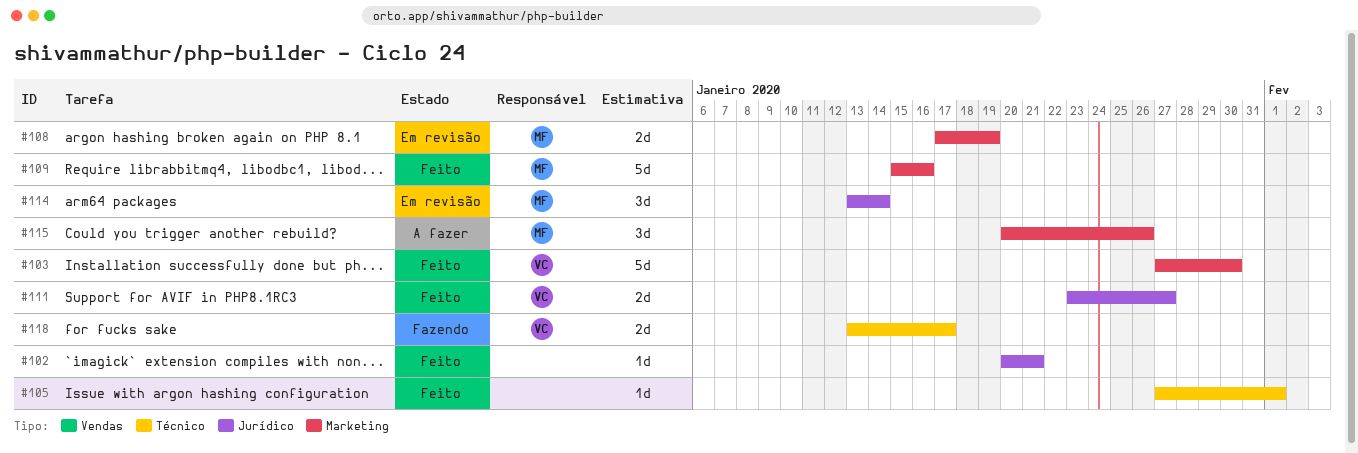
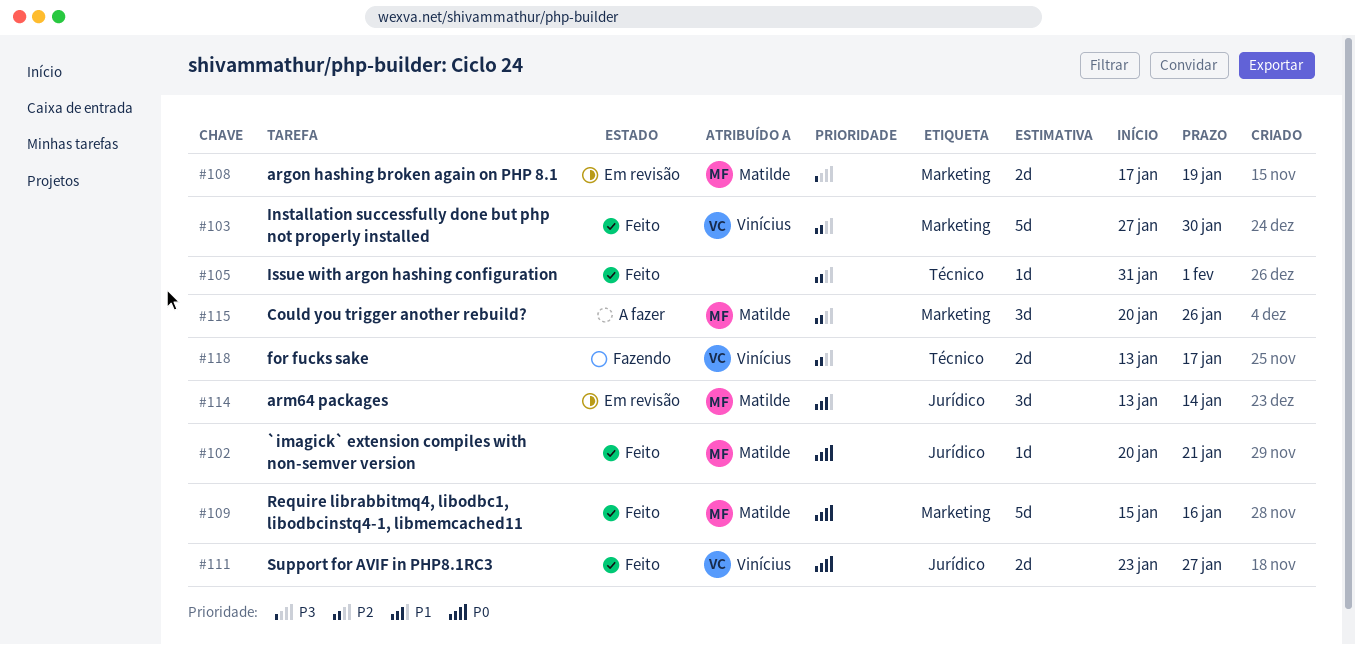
#102, owner: none -> Matilde
#105, start: Jan 27 -> Jan 31

